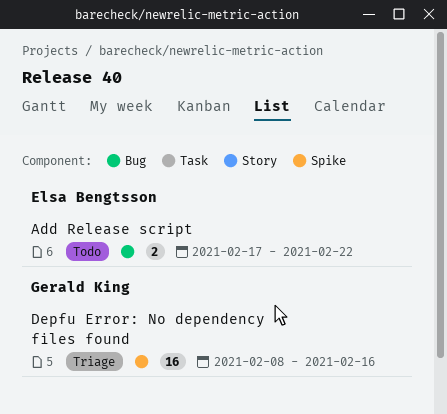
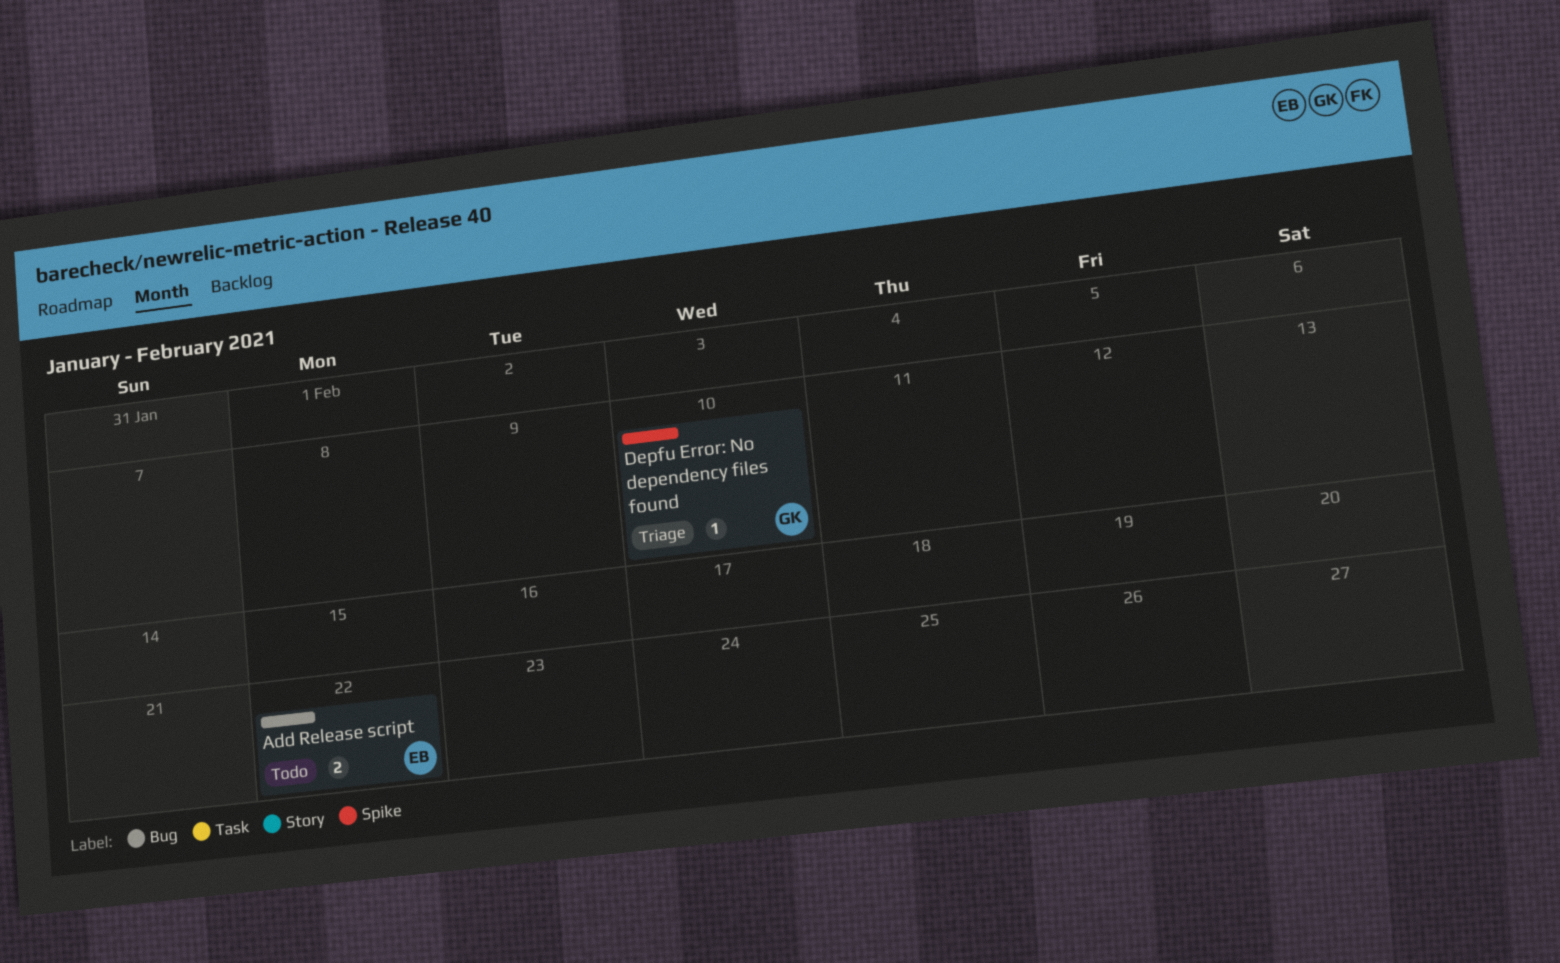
Depfu Error: No dependency files found, estimate: 16 -> 1
Depfu Error: No dependency files found, due: Feb 16 -> Feb 10

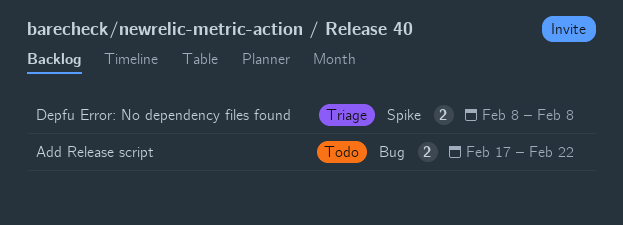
Depfu Error: No dependency files found, estimate: 1 -> 2
Depfu Error: No dependency files found, due: Feb 10 -> Feb 8

